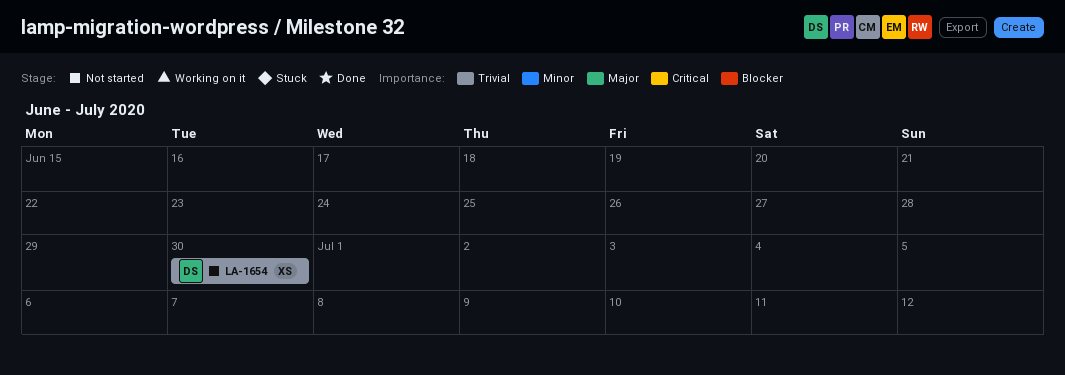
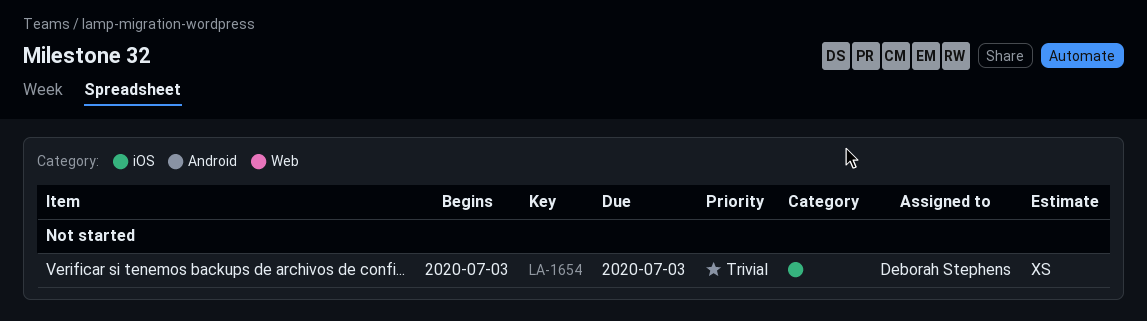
LA-1654, start: Jun 30 -> Jul 3
LA-1654, due: Jun 30 -> Jul 3

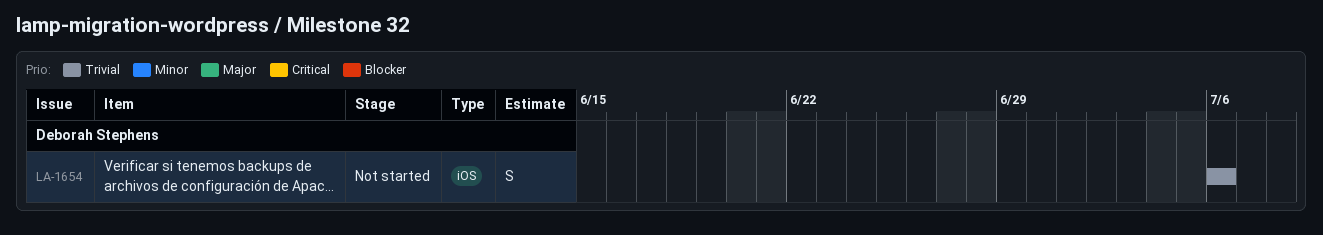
LA-1654, estimate: XS -> S
LA-1654, start: Jul 3 -> Jul 6
LA-1654, due: Jul 3 -> Jul 6

